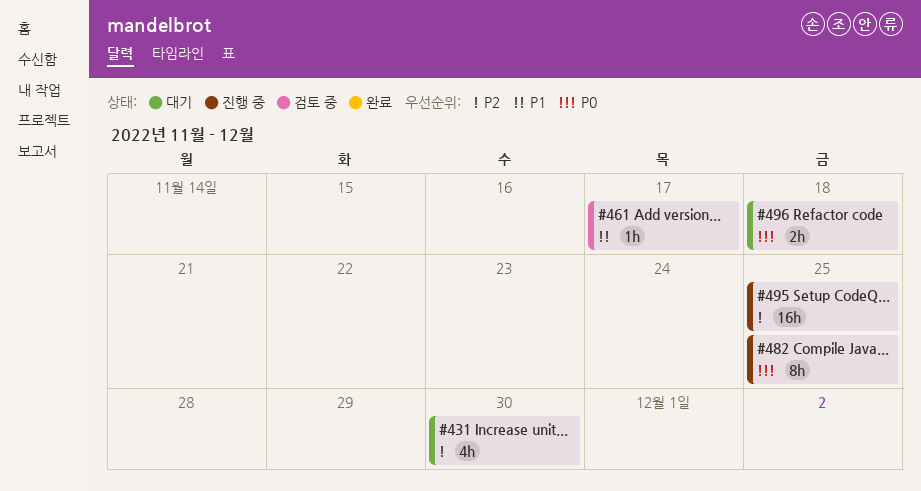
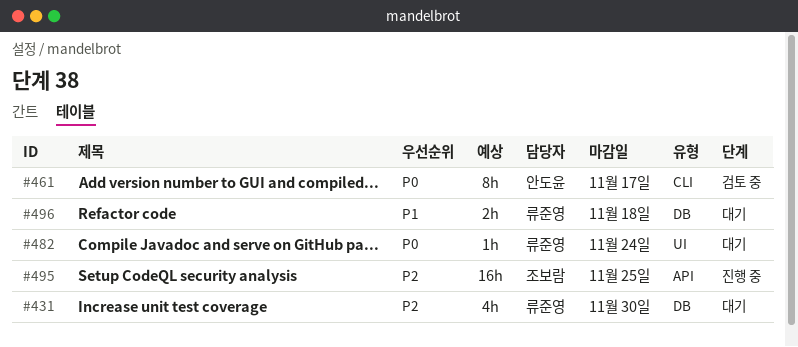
#461, priority: P1 -> P0
#461, estimate: 1h -> 8h
#482, status: 진행 중 -> 대기
#482, estimate: 8h -> 1h
#482, due: Nov 25 -> Nov 24
#496, priority: P0 -> P1

